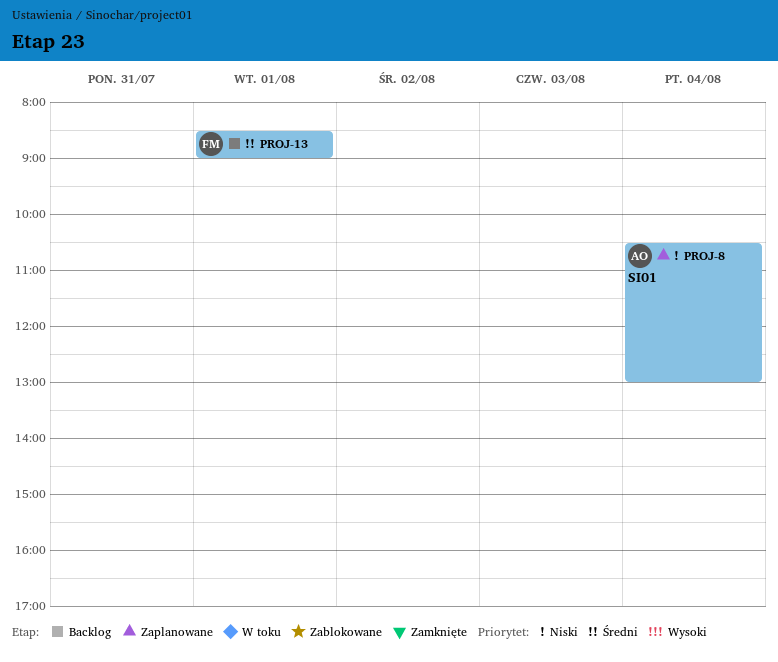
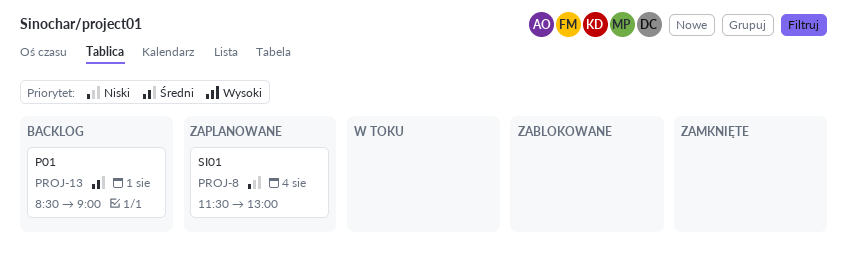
PROJ-8, begins: 10:30 -> 11:30

